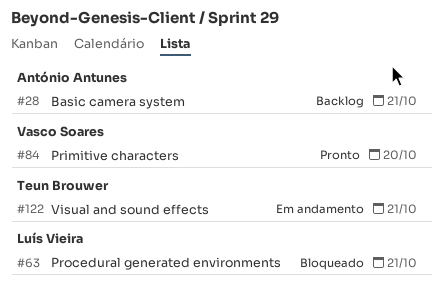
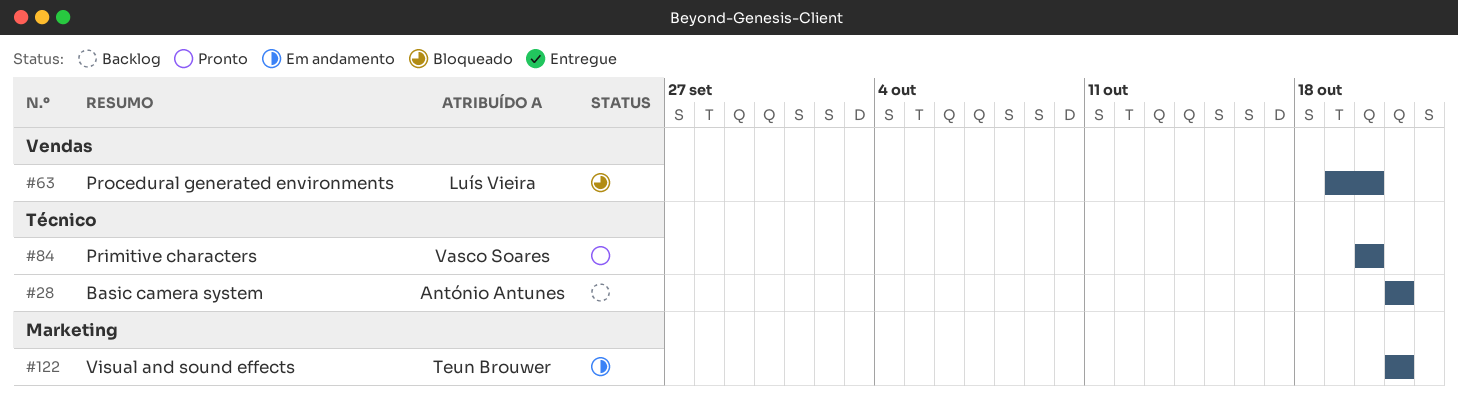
#63, due: Oct 21 -> Oct 20

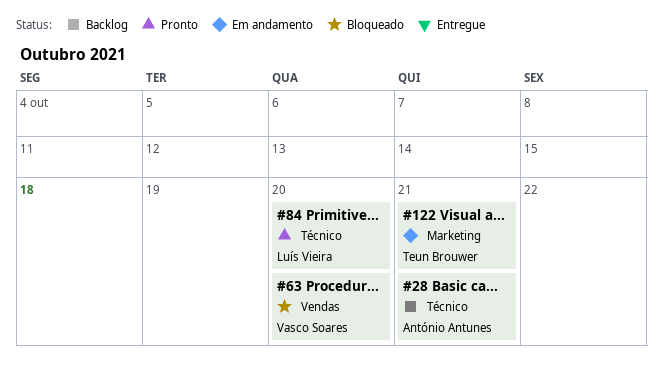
#63, owner: Luís Vieira -> Vasco Soares
#84, owner: Vasco Soares -> Luís Vieira

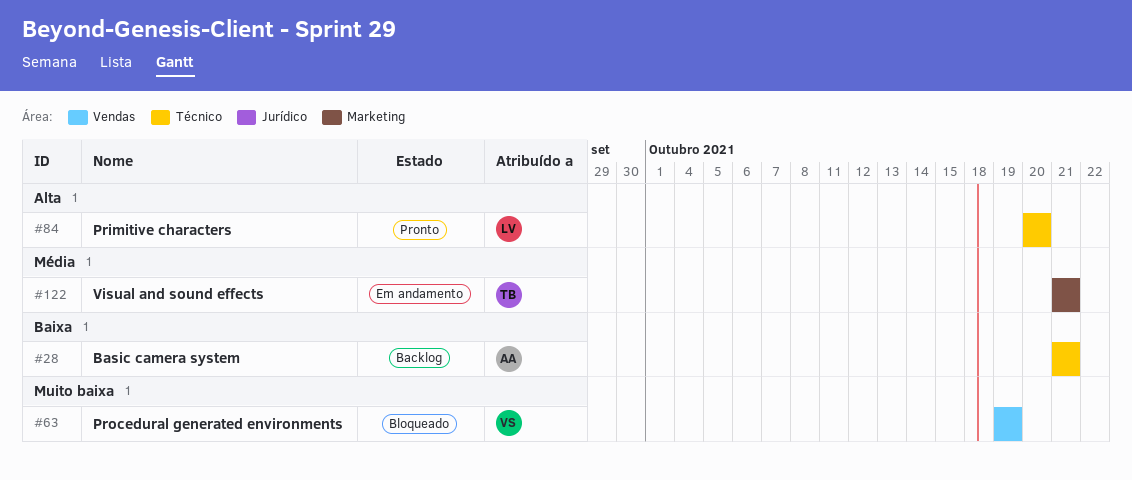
#63, due: Oct 20 -> Oct 19

